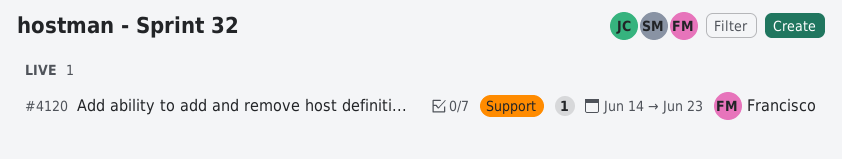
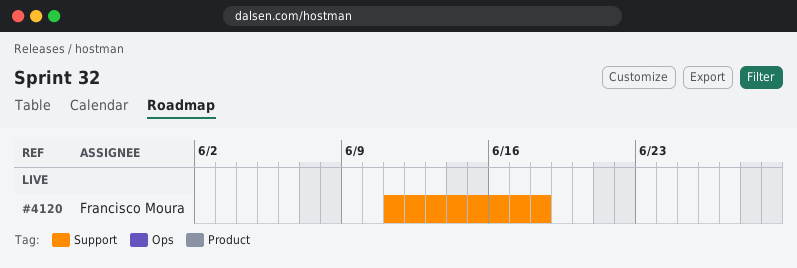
#4120, start: Jun 14 -> Jun 11
#4120, due: Jun 23 -> Jun 18

